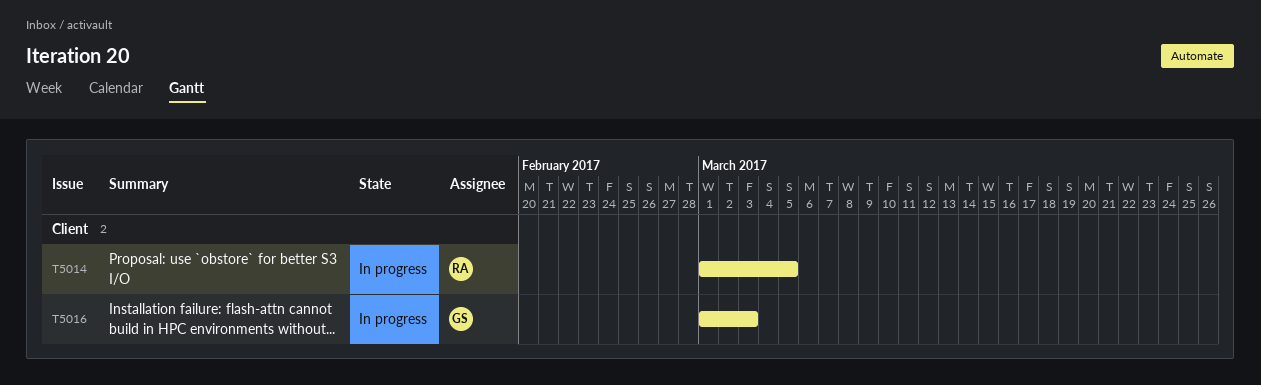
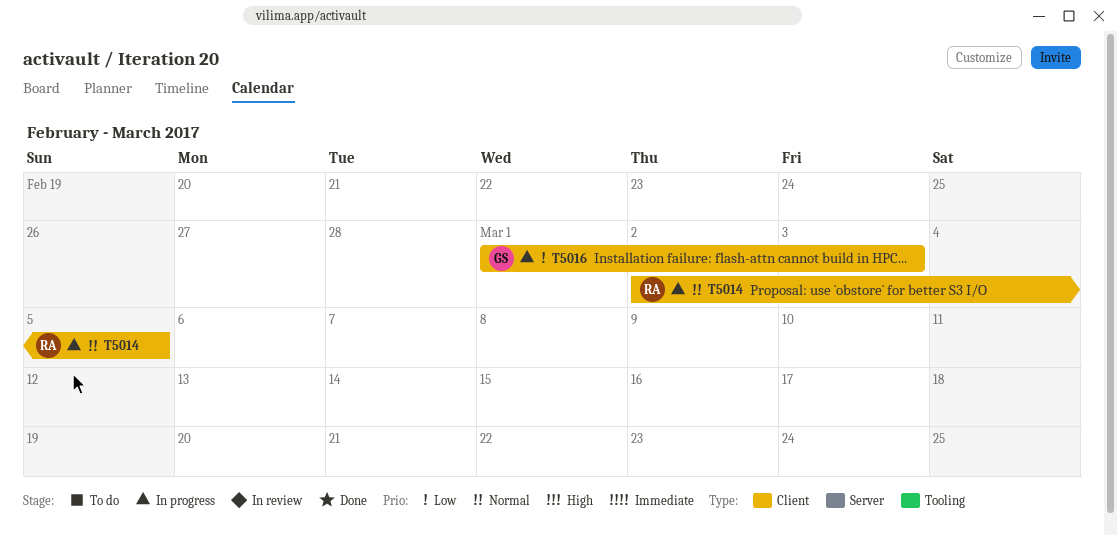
T5014, start: Mar 1 -> Mar 2

